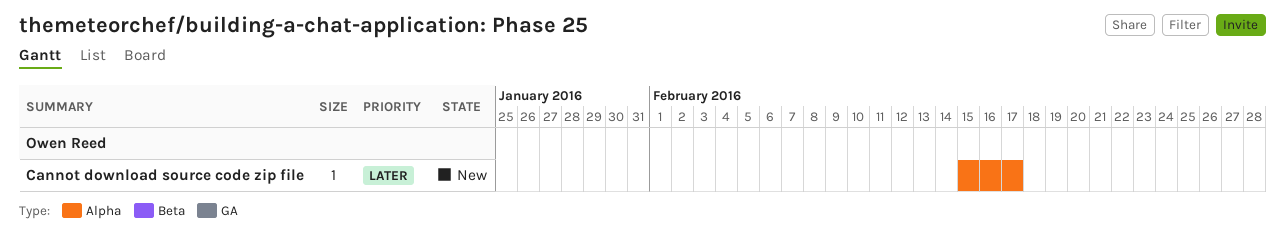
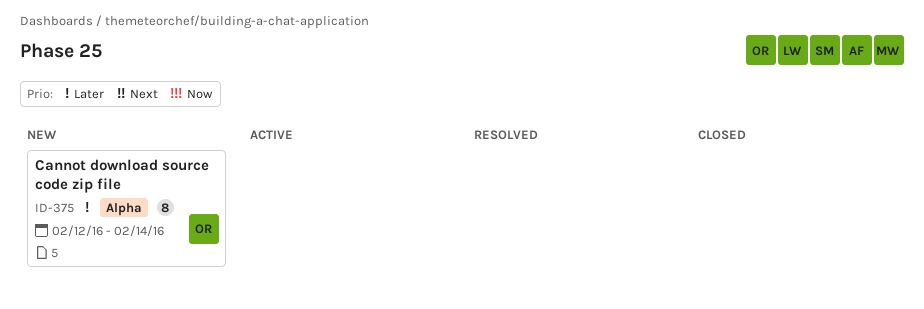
Cannot download source code zip file, estimate: 1 -> 8
Cannot download source code zip file, start: Feb 15 -> Feb 12
Cannot download source code zip file, due: Feb 17 -> Feb 14

